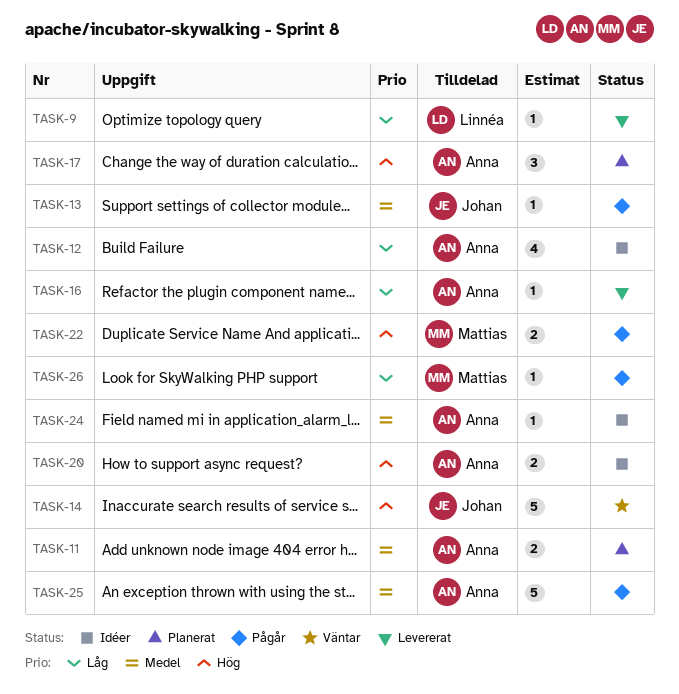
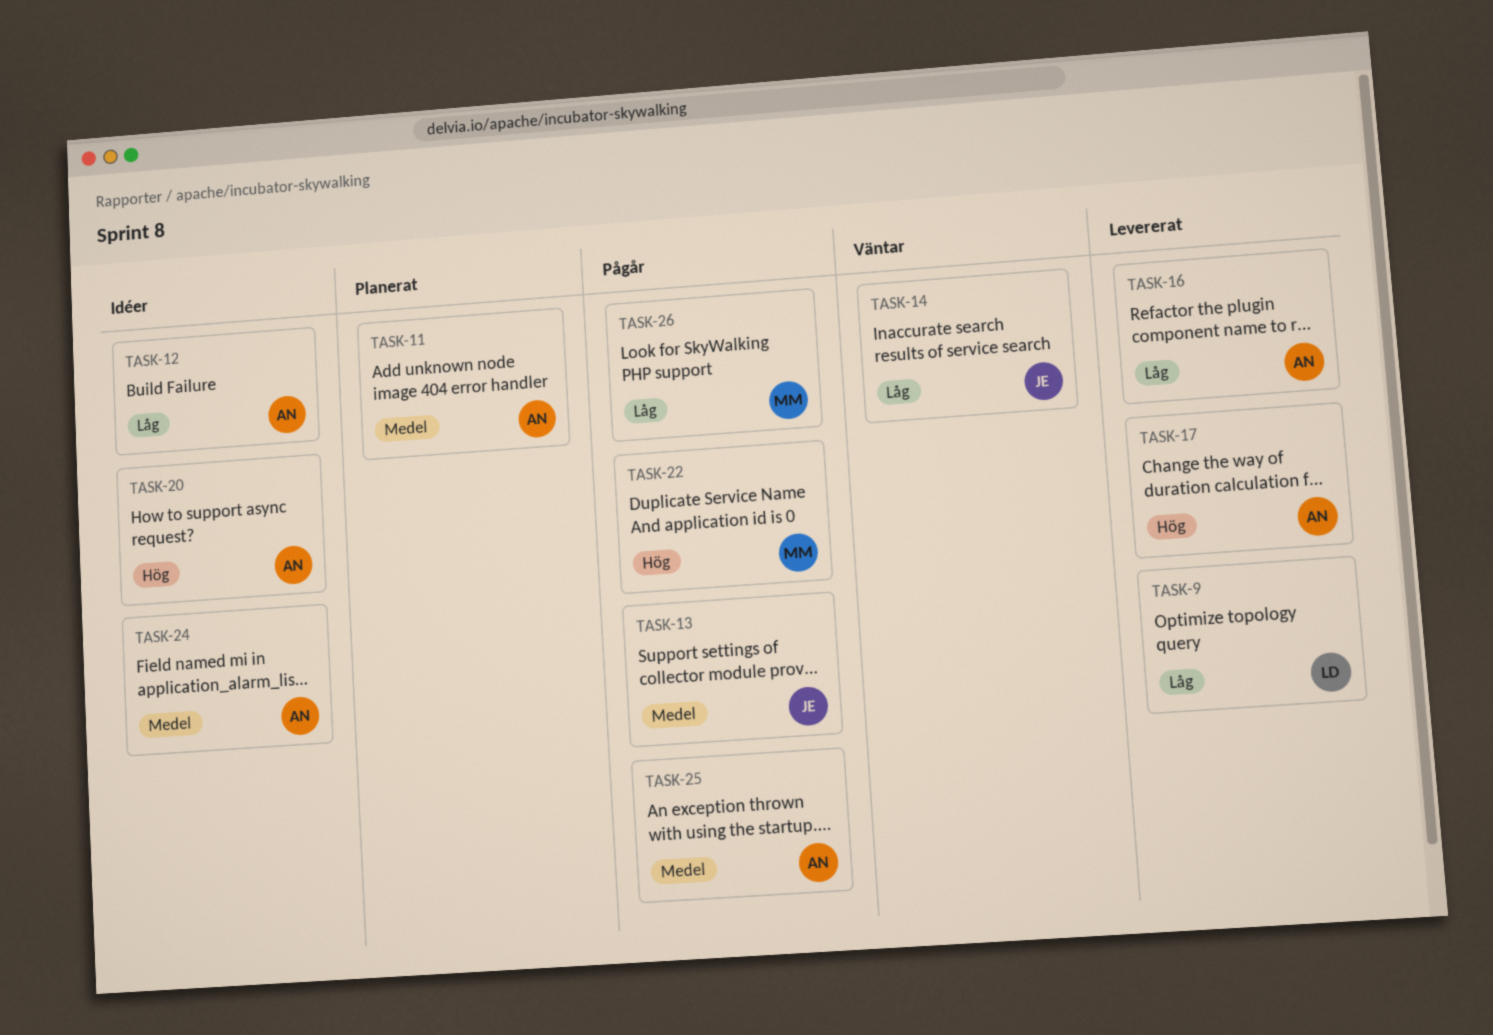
TASK-14, priority: Hög -> Låg
TASK-17, status: Planerat -> Levererat

